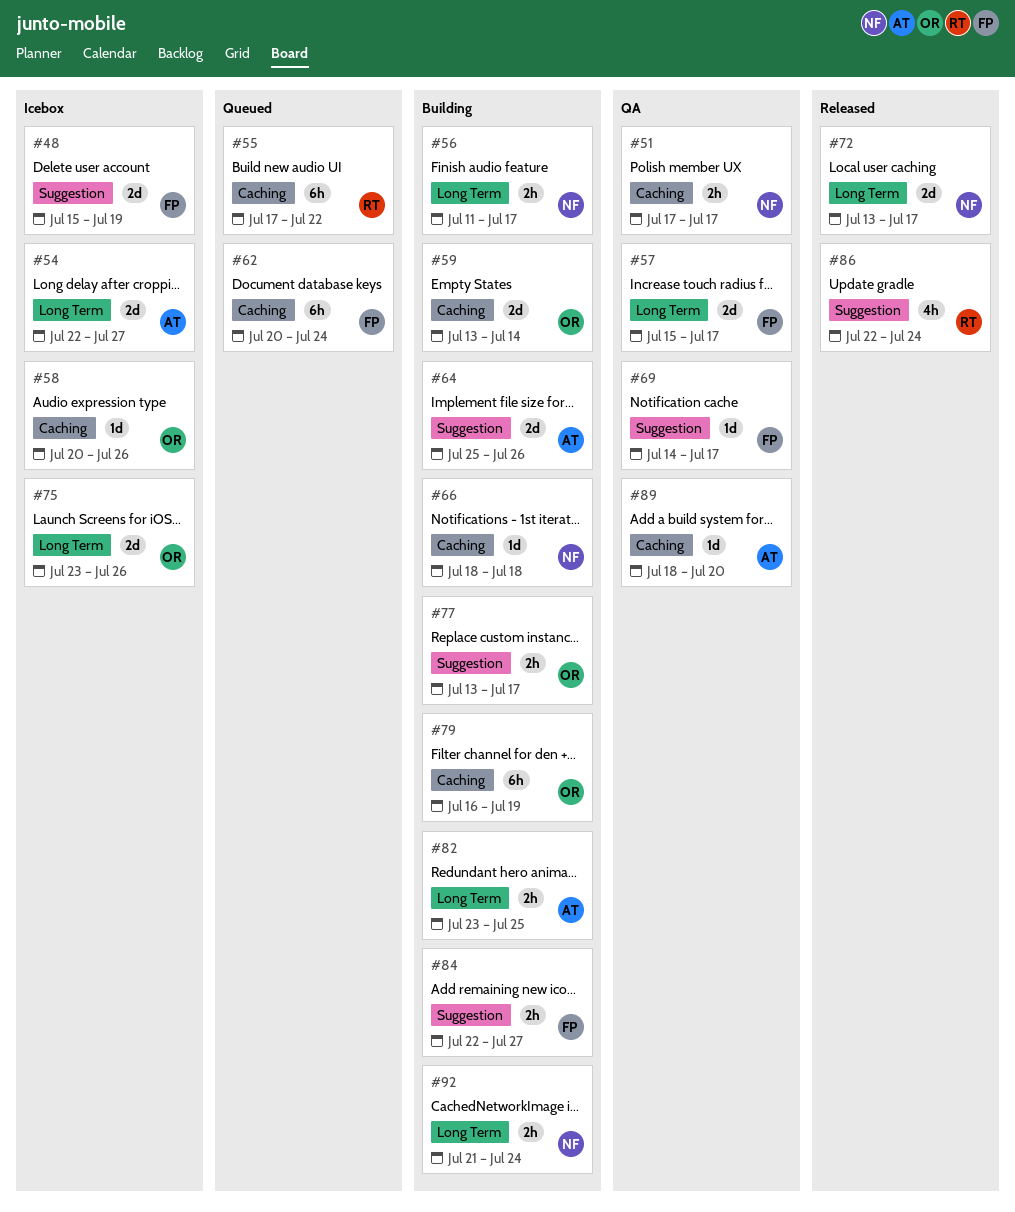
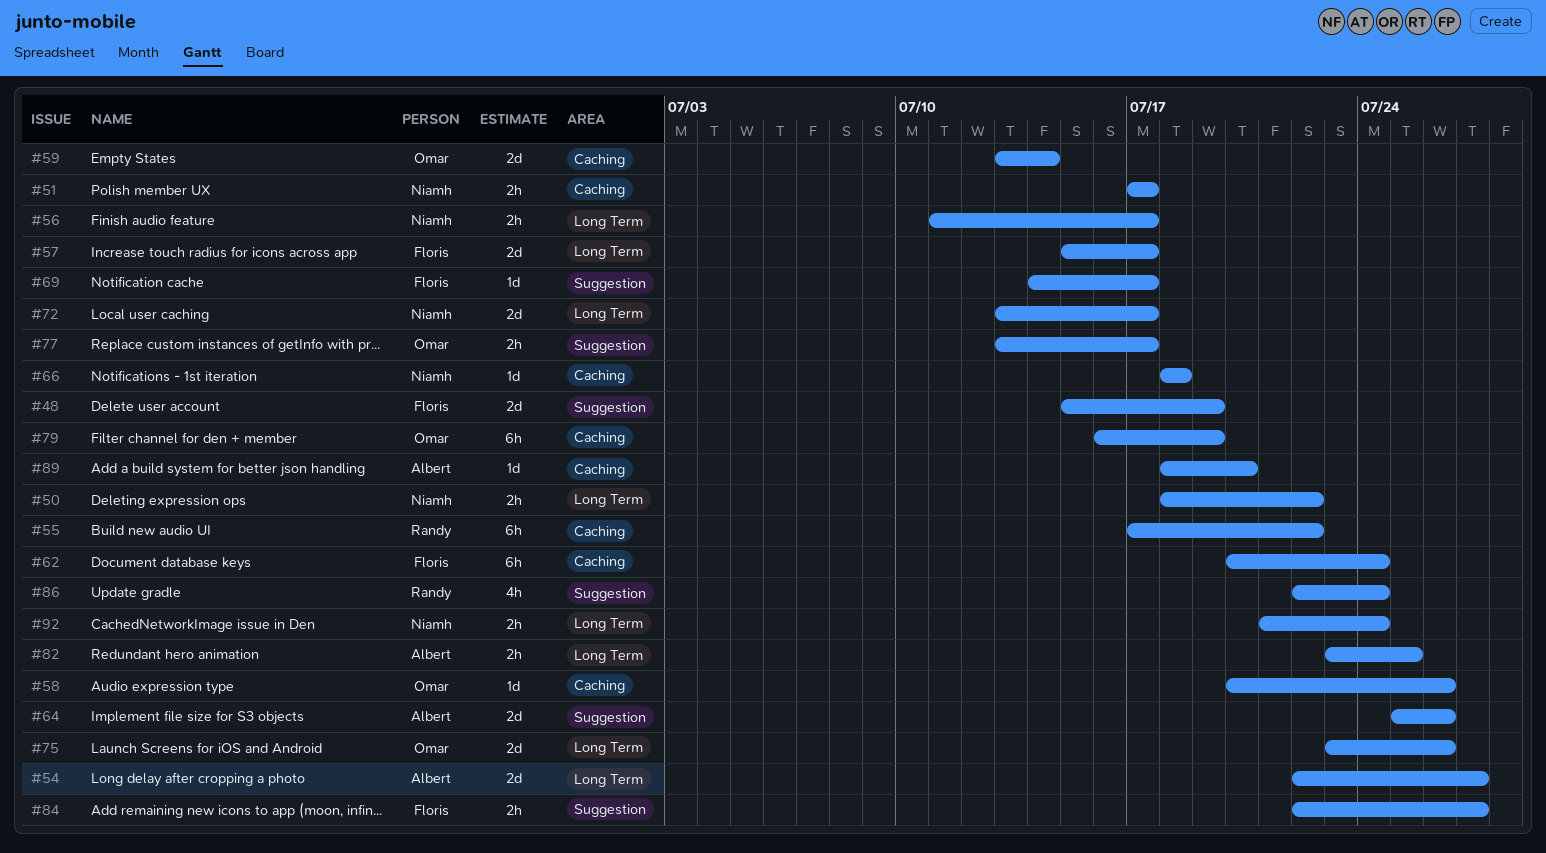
#50: none -> present

